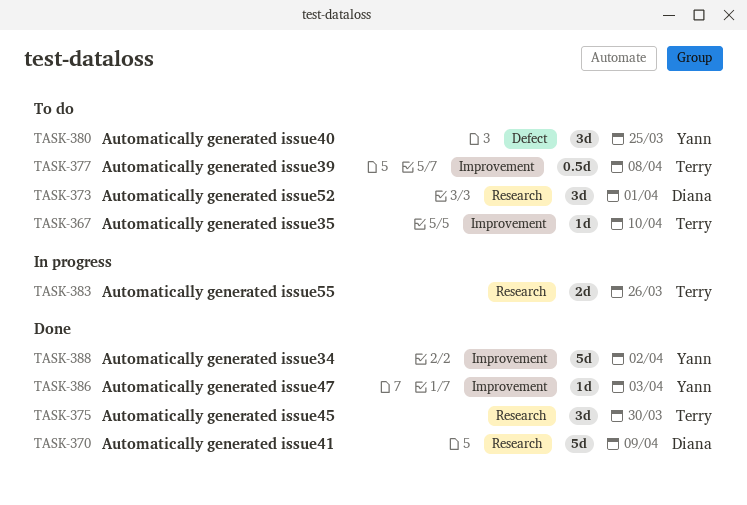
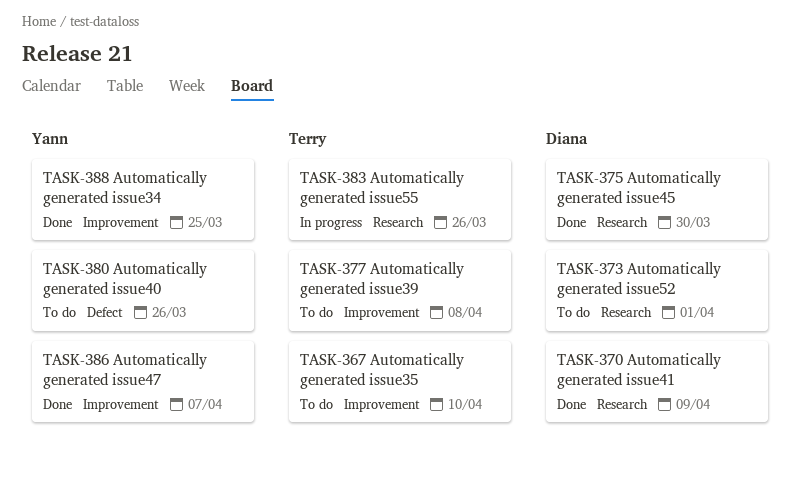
TASK-375, owner: Terry -> Diana
TASK-380, due: Mar 25 -> Mar 26
TASK-386, due: Apr 3 -> Apr 7
TASK-388, due: Apr 2 -> Mar 25

